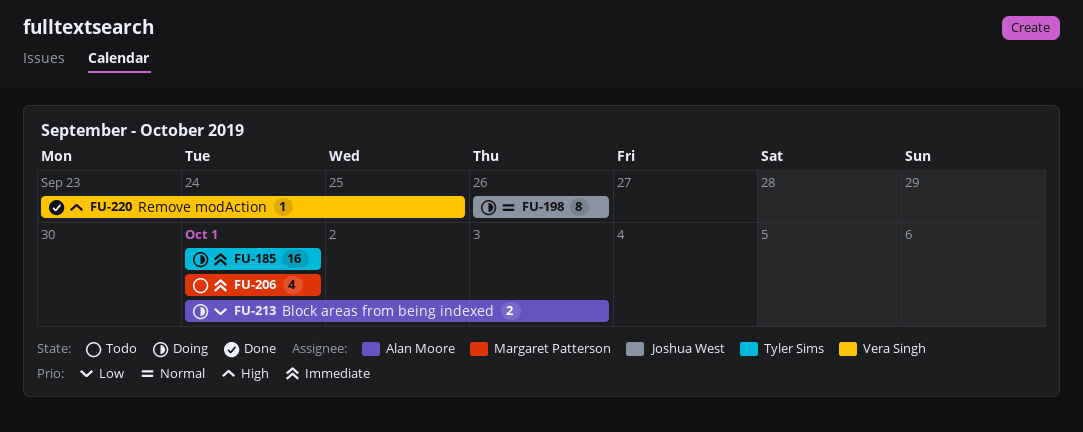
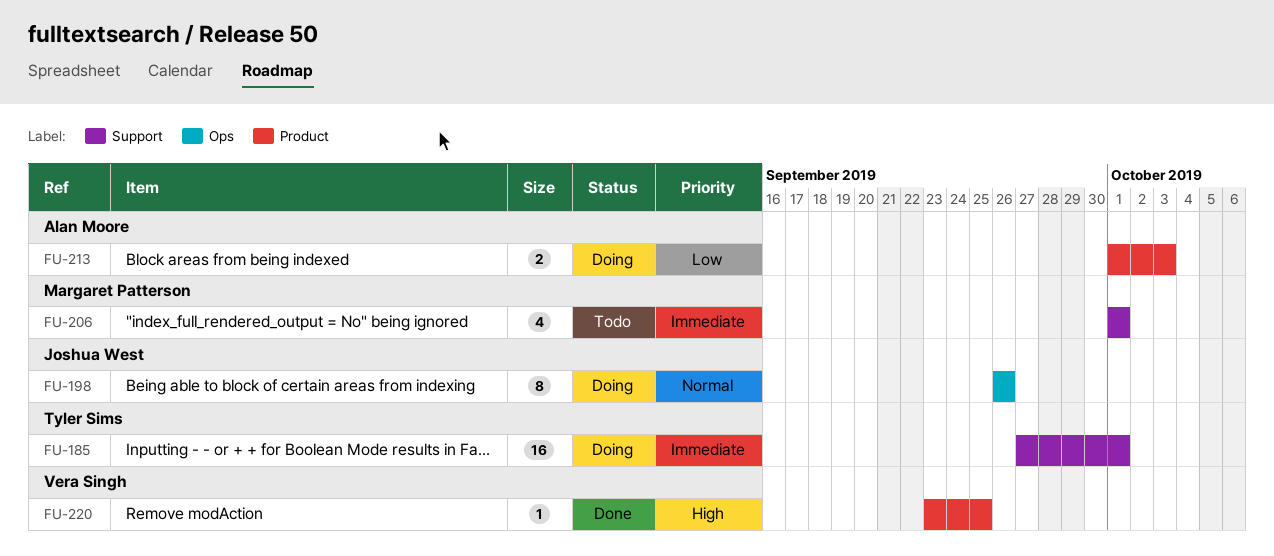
FU-185, start: Oct 1 -> Sep 27

